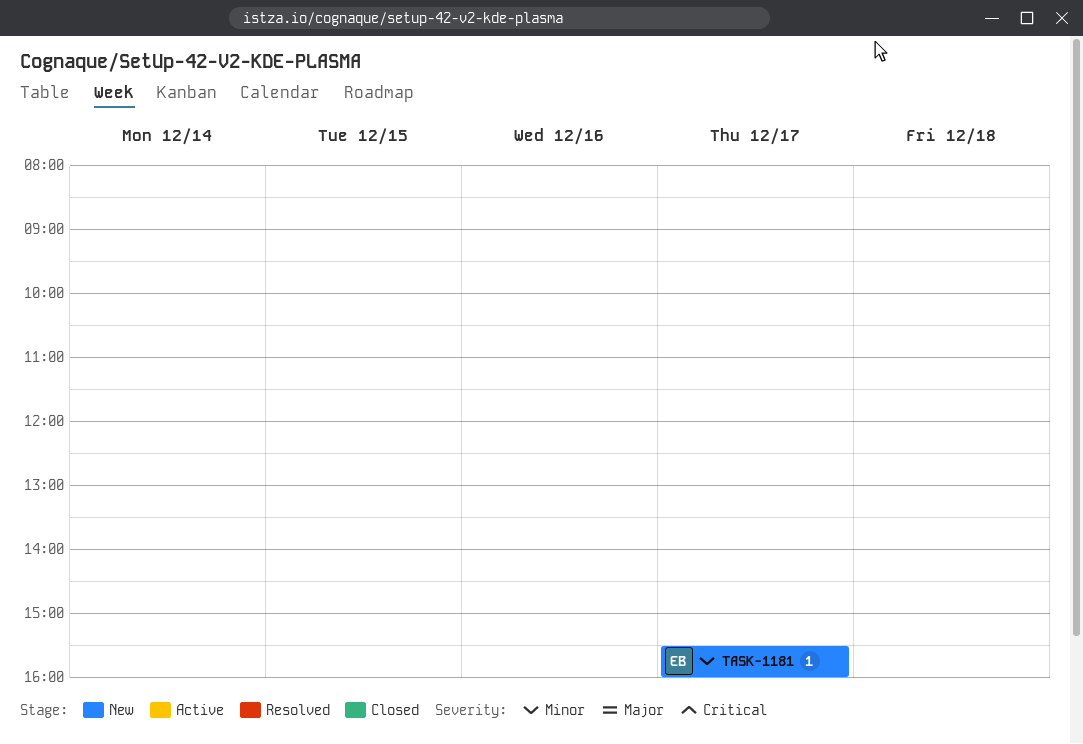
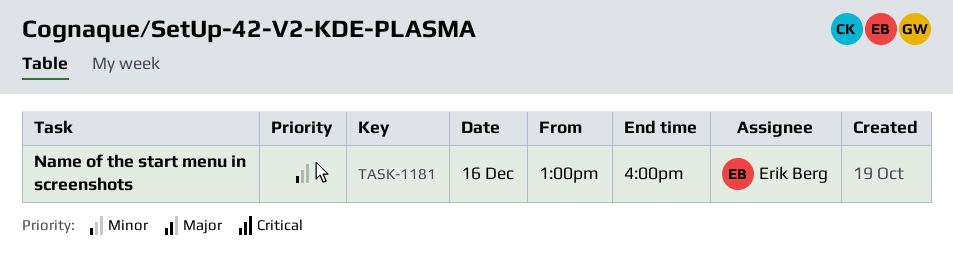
TASK-1181, day: Dec 17 -> Dec 16
TASK-1181, begins: 15:30 -> 13:00

